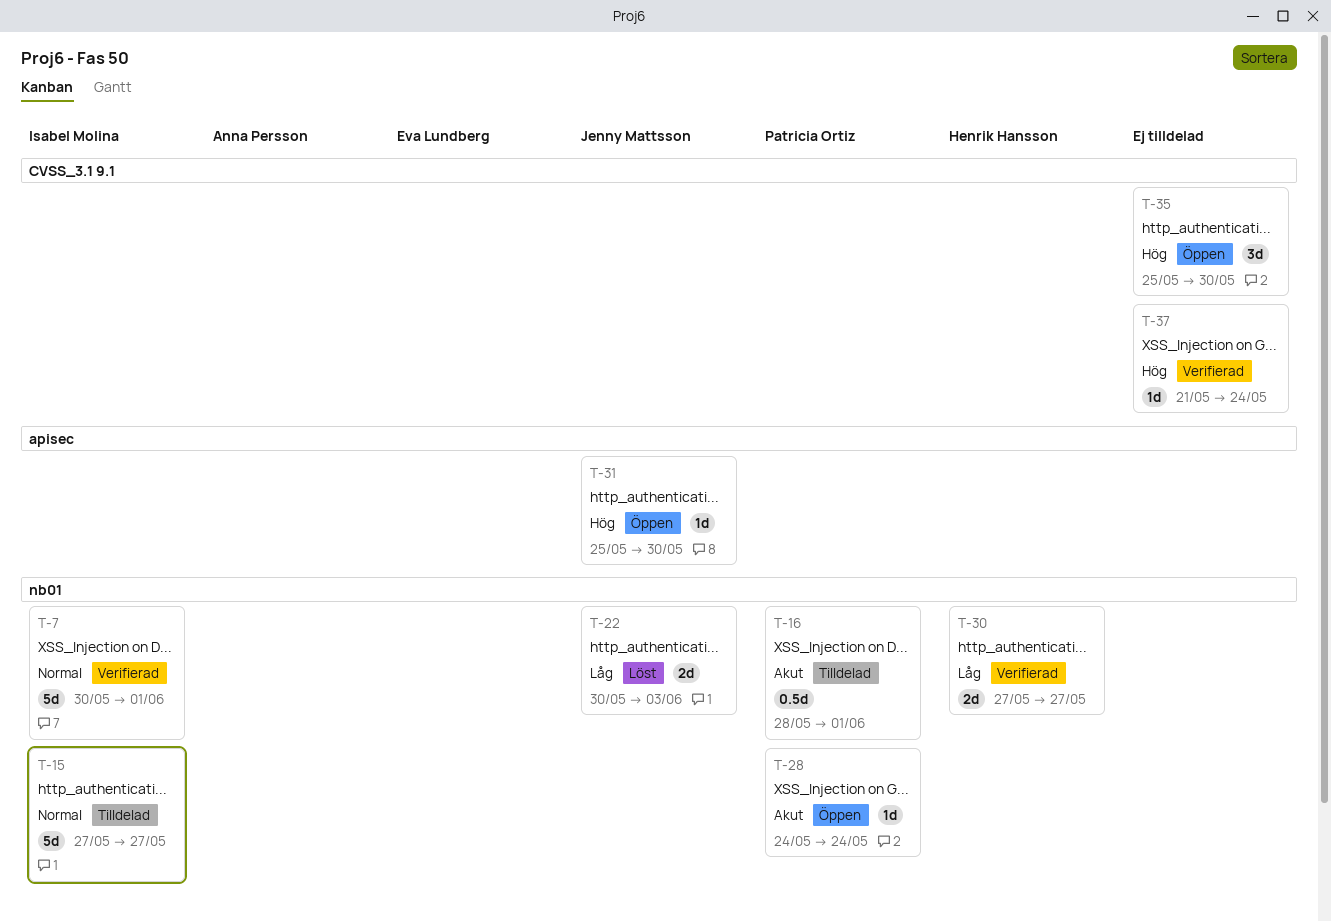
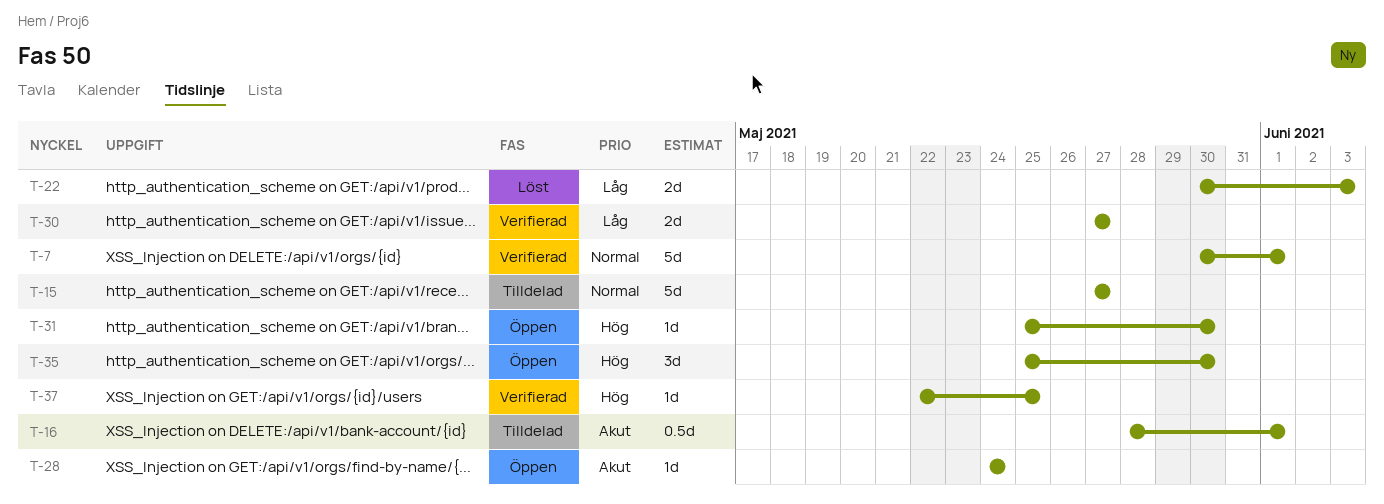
T-37, start: May 21 -> May 22
T-37, due: May 24 -> May 25

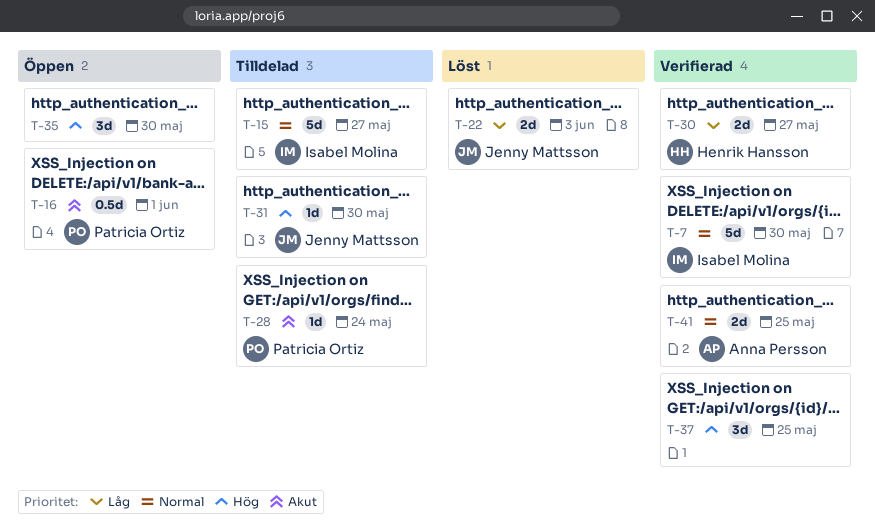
T-7, due: Jun 1 -> May 30
T-16, status: Tilldelad -> Öppen
T-28, status: Öppen -> Tilldelad
T-31, status: Öppen -> Tilldelad
T-37, estimate: 1d -> 3d
T-41: none -> present

